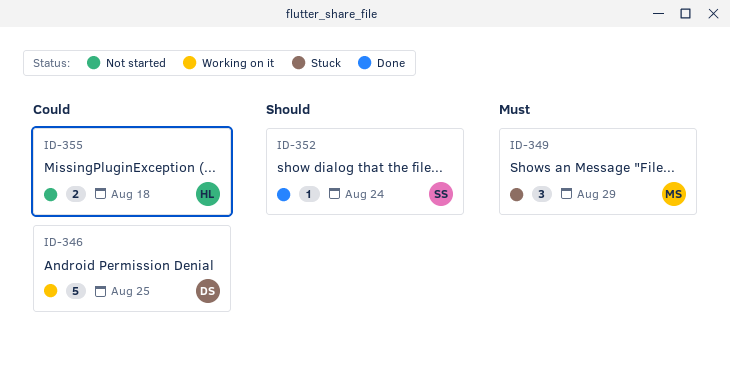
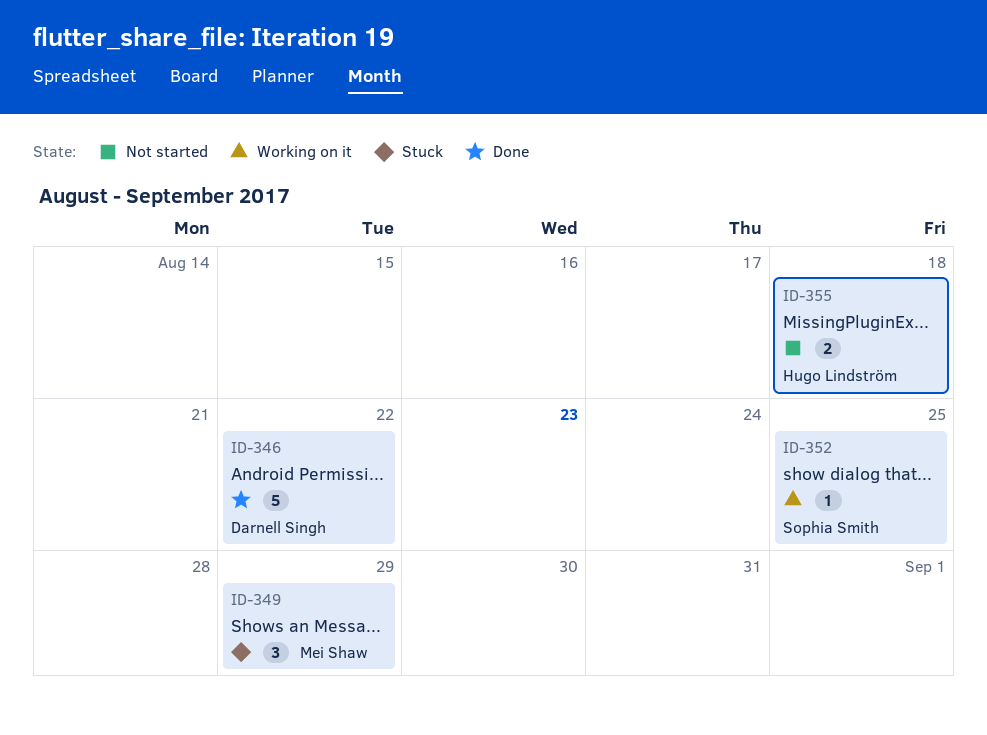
ID-346, status: Working on it -> Done
ID-346, due: Aug 25 -> Aug 22
ID-352, status: Done -> Working on it
ID-352, due: Aug 24 -> Aug 25

